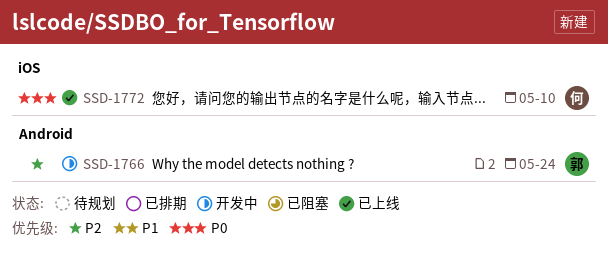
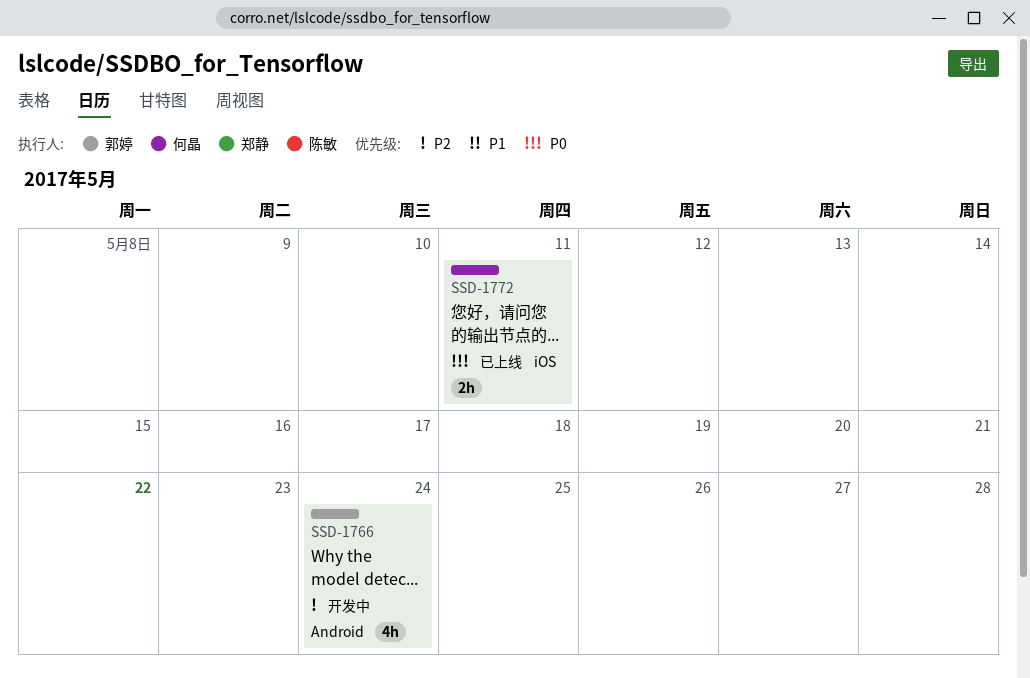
SSD-1772, due: May 10 -> May 11

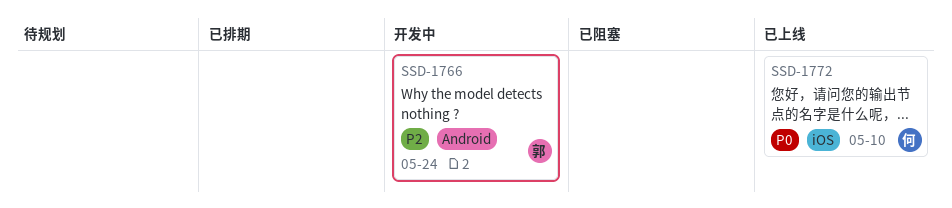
SSD-1772, due: May 11 -> May 10

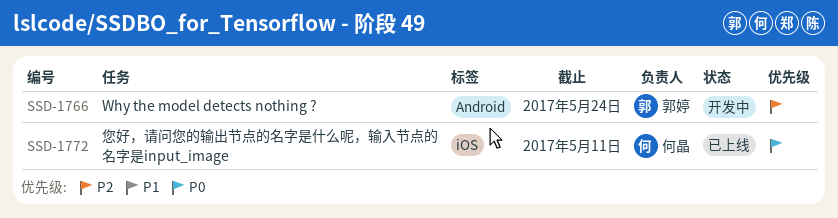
SSD-1772, due: May 10 -> May 11

